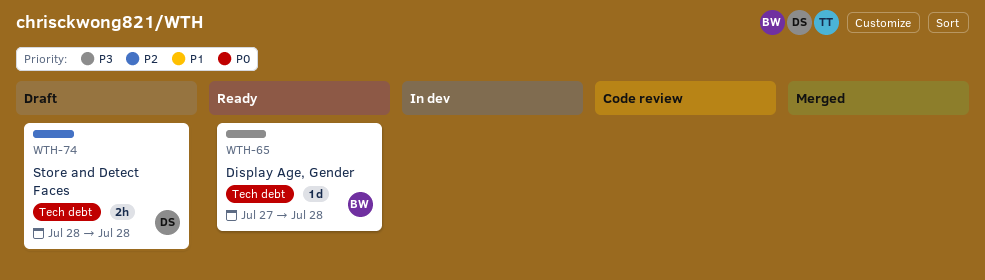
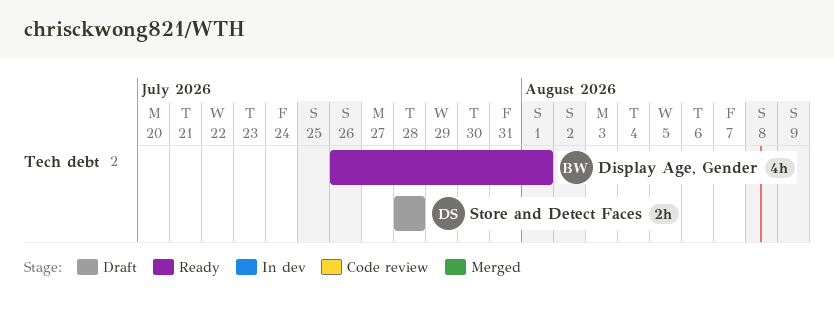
Display Age, Gender, estimate: 1d -> 4h
Display Age, Gender, start: Jul 27 -> Jul 26
Display Age, Gender, due: Jul 28 -> Aug 1

